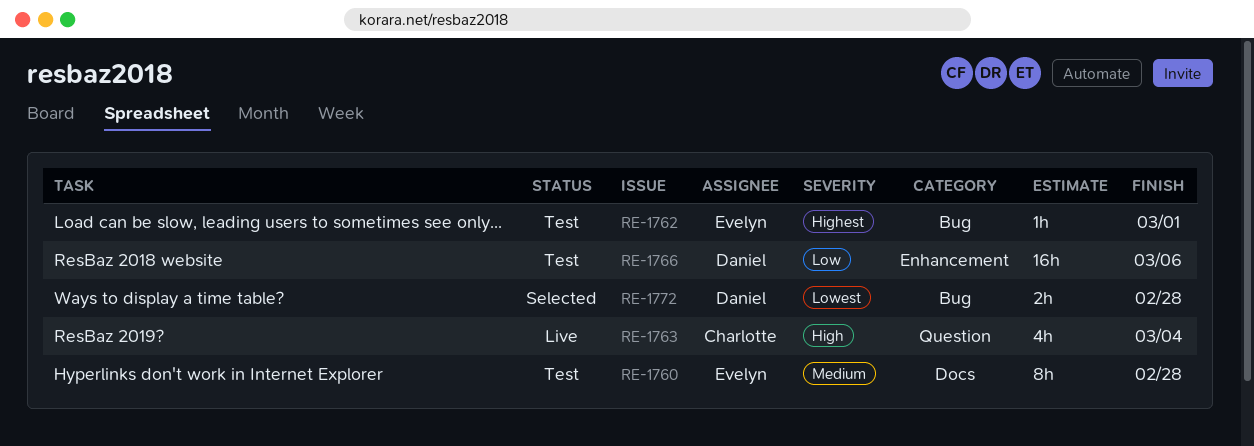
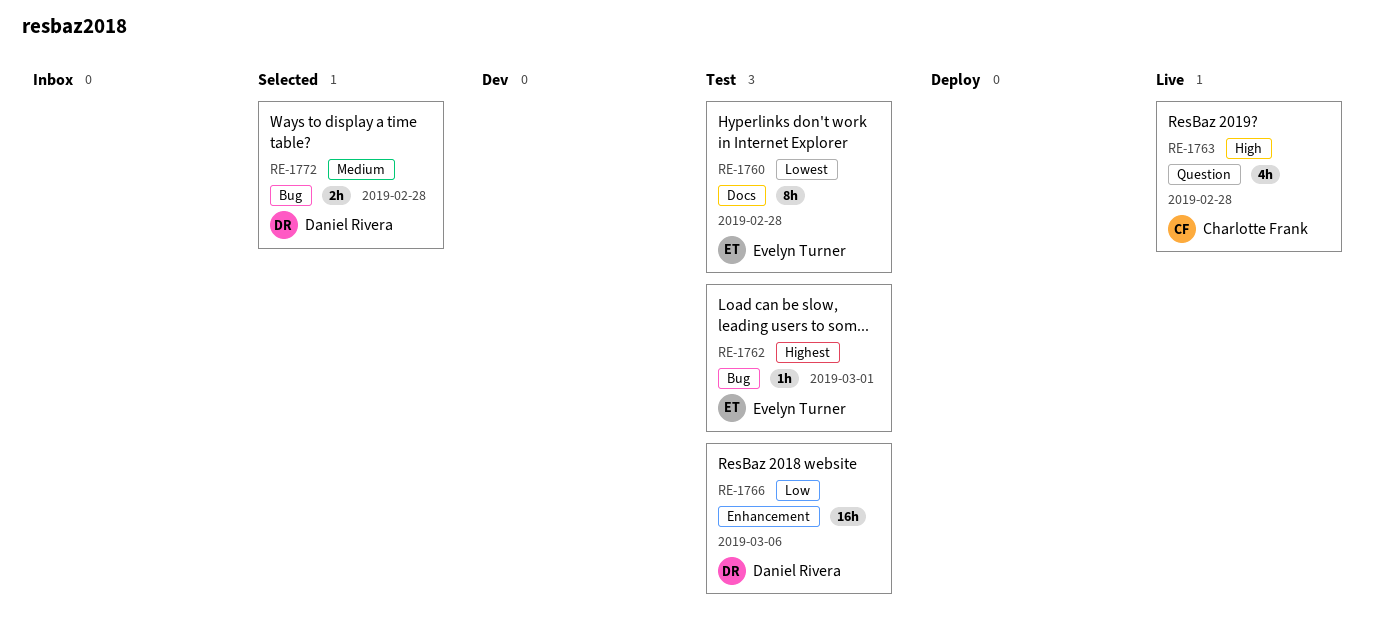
RE-1760, priority: Medium -> Lowest
RE-1763, due: Mar 4 -> Feb 28
RE-1772, priority: Lowest -> Medium

